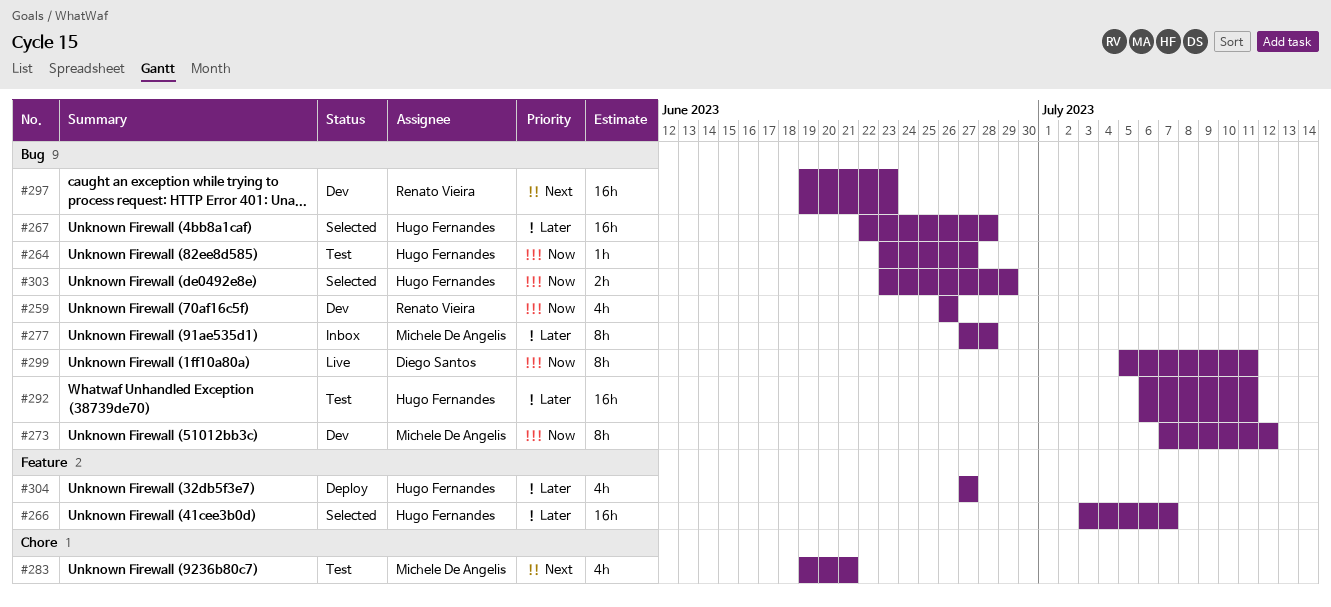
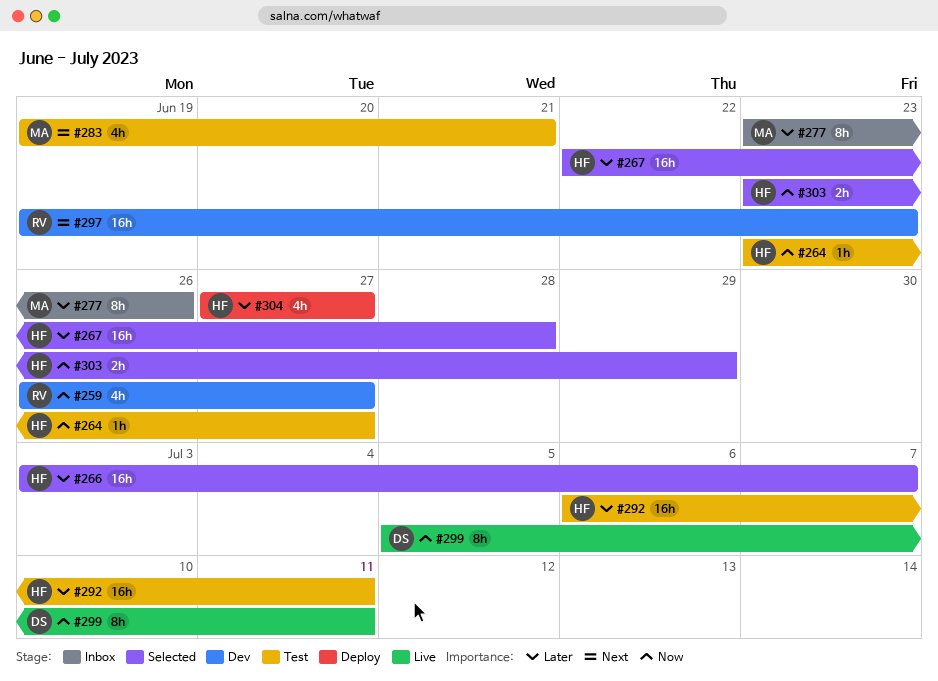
#259, due: Jun 26 -> Jun 27
#273: present -> none
#277, start: Jun 27 -> Jun 23
#277, due: Jun 28 -> Jun 26

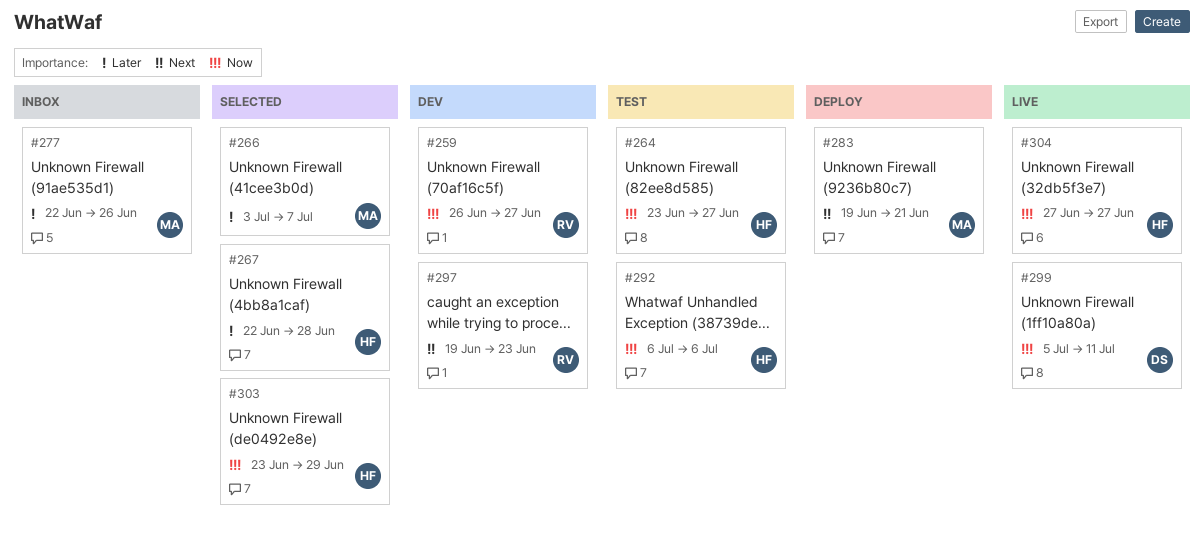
#266, owner: HF -> MA
#277, start: Jun 23 -> Jun 22
#283, status: Test -> Deploy
#292, priority: Later -> Now
#292, due: Jul 11 -> Jul 6
#304, status: Deploy -> Live
#304, priority: Later -> Now

